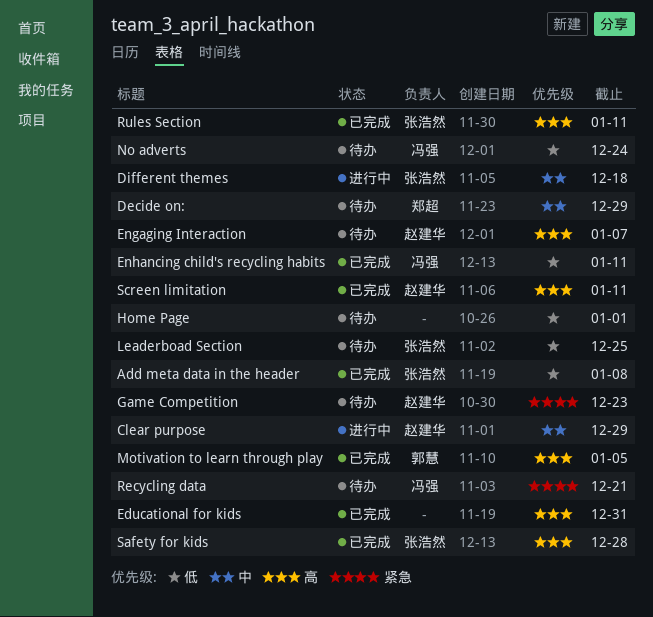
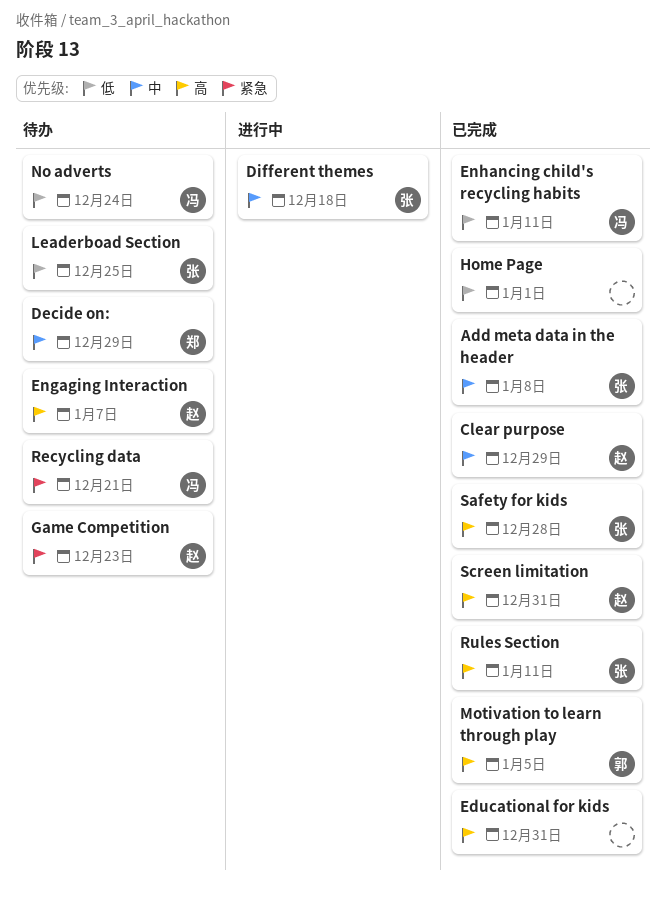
Add meta data in the header, priority: 低 -> 中
Clear purpose, status: 进行中 -> 已完成
Home Page, status: 待办 -> 已完成
Screen limitation, due: Jan 11 -> Dec 31

